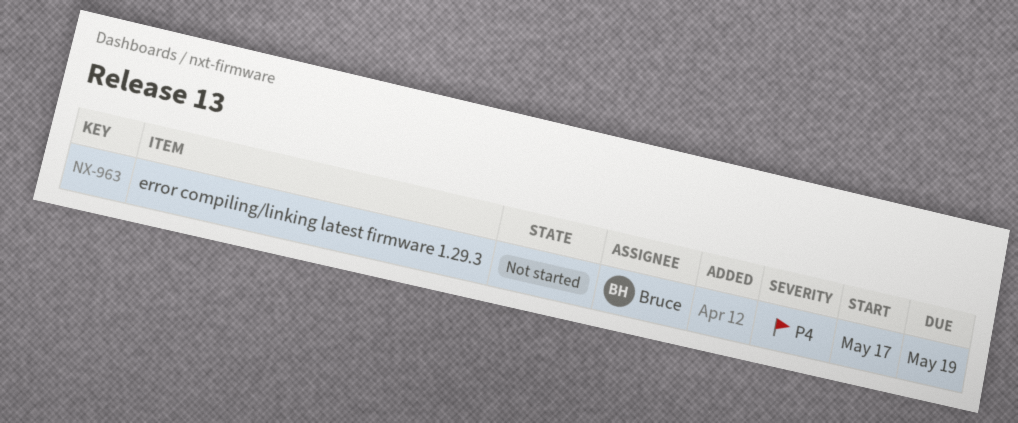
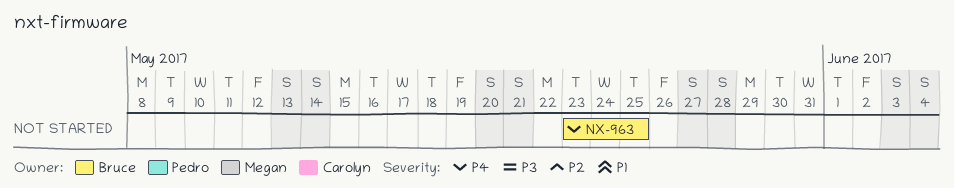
NX-963, start: May 17 -> May 23
NX-963, due: May 19 -> May 25

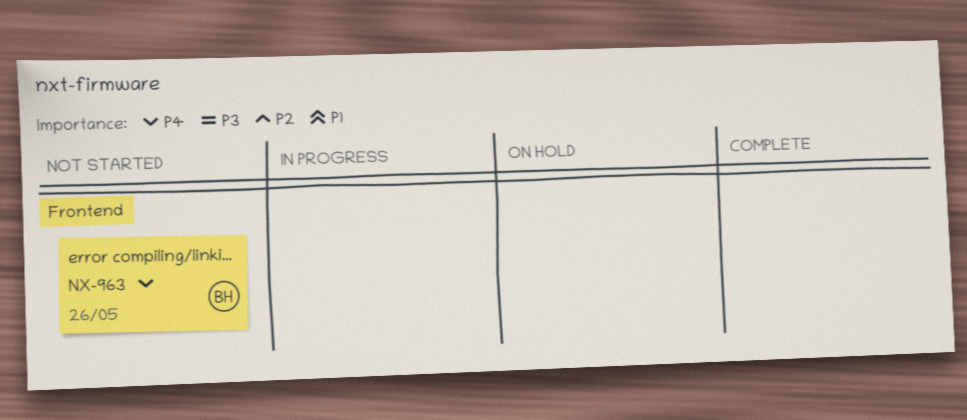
NX-963, due: May 25 -> May 26

